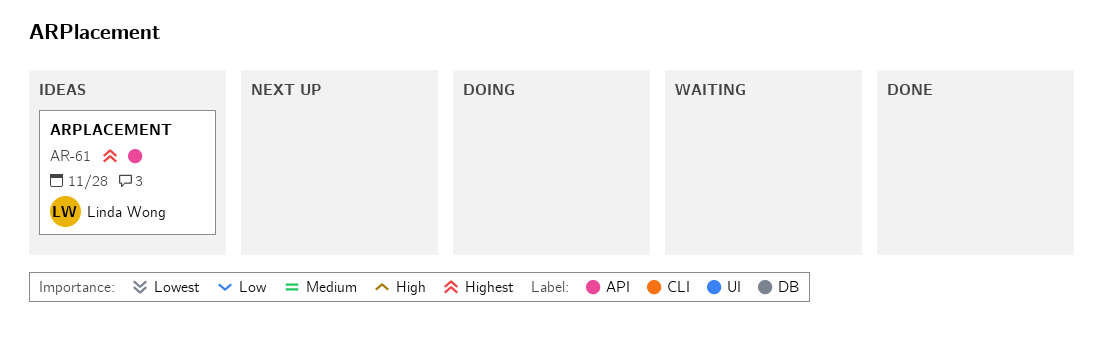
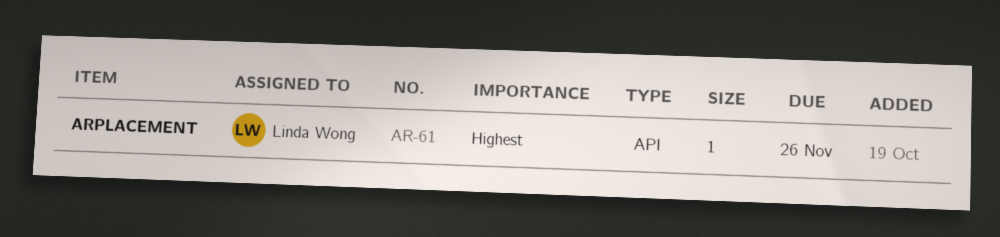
AR-61, due: Nov 28 -> Nov 26

